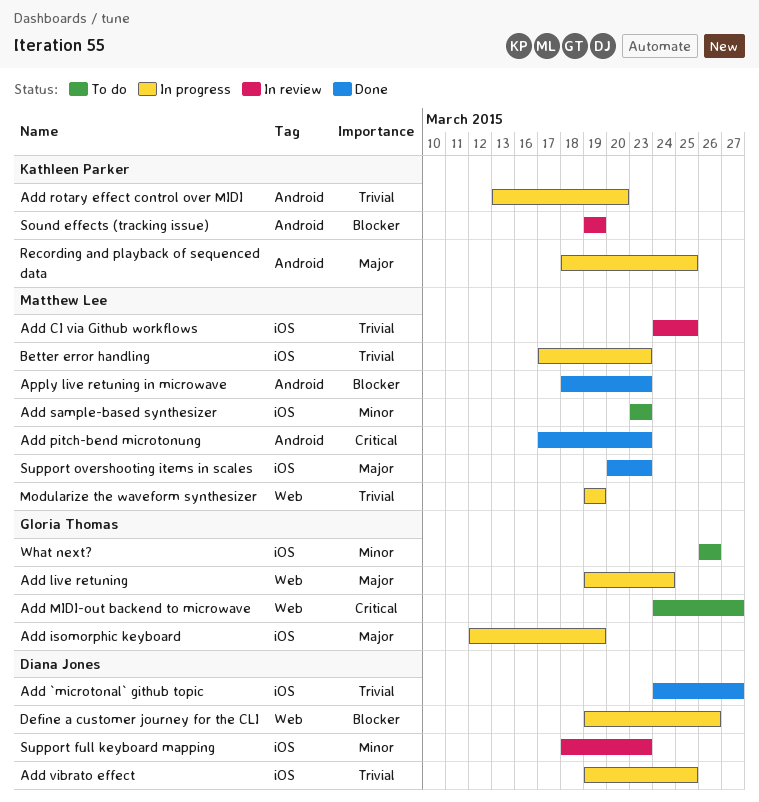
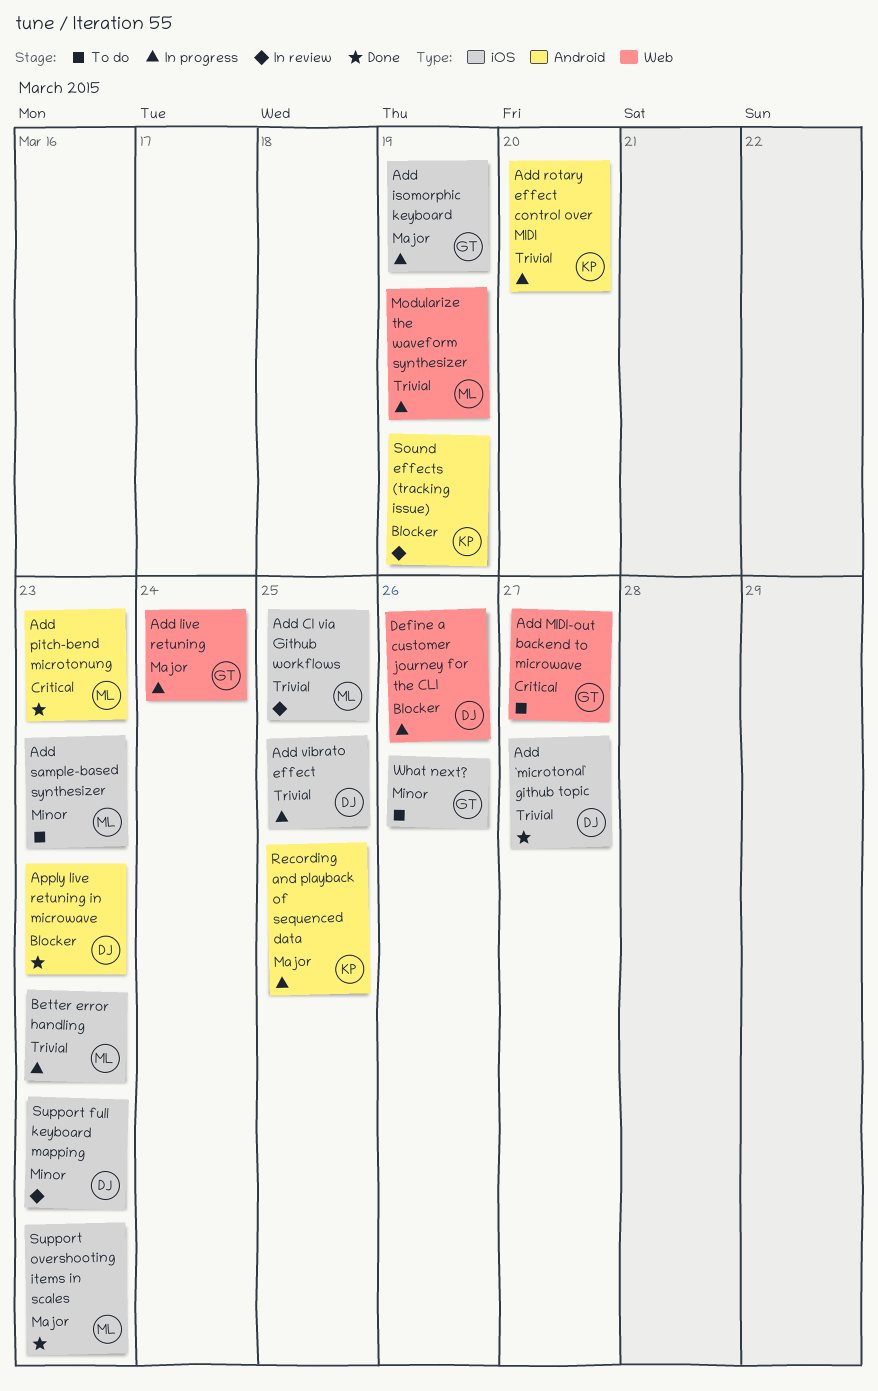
Apply live retuning in microwave, owner: Matthew Lee -> Diana Jones

